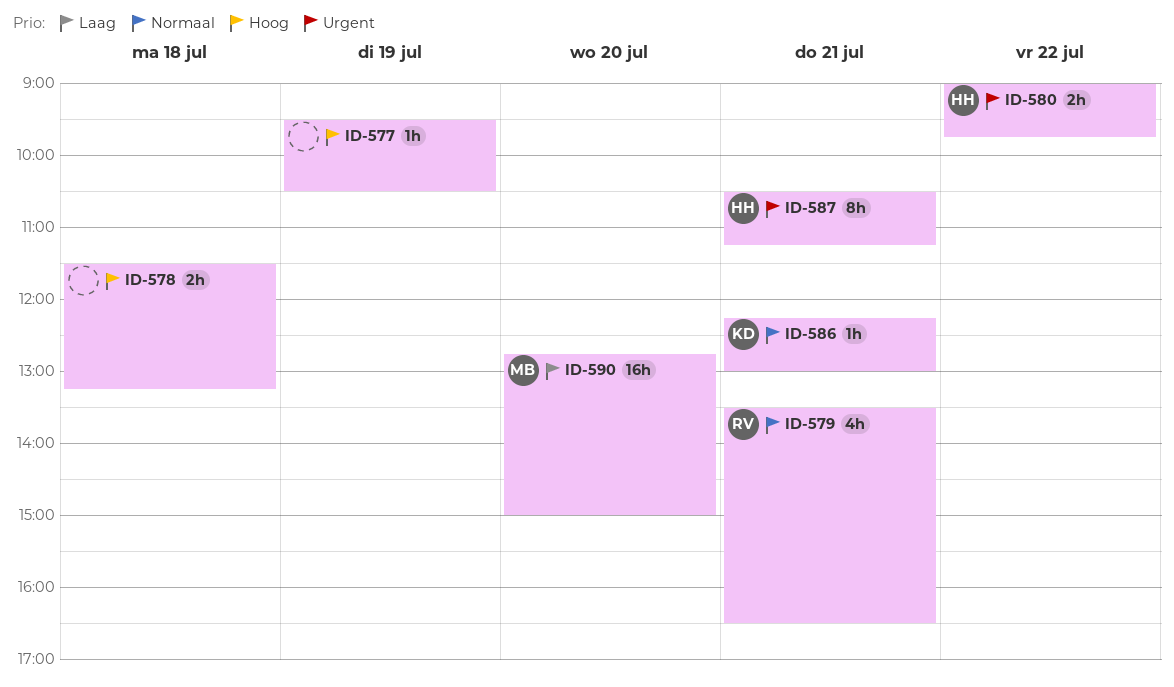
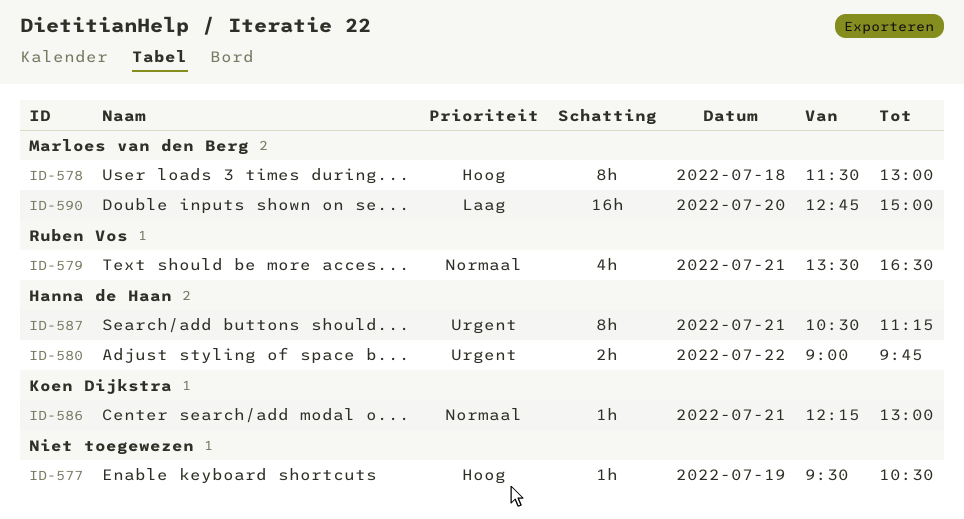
ID-578, owner: none -> Marloes van den Berg
ID-578, estimate: 2h -> 8h
ID-578, ends: 13:15 -> 13:00

